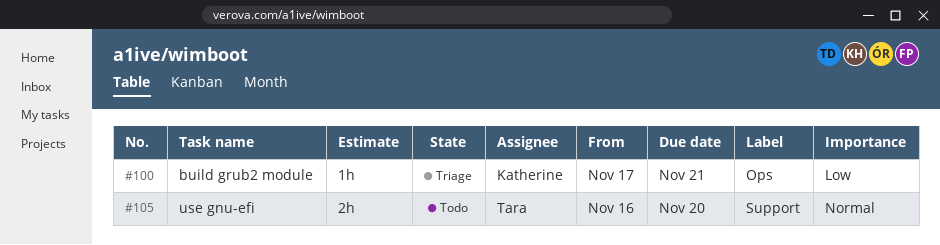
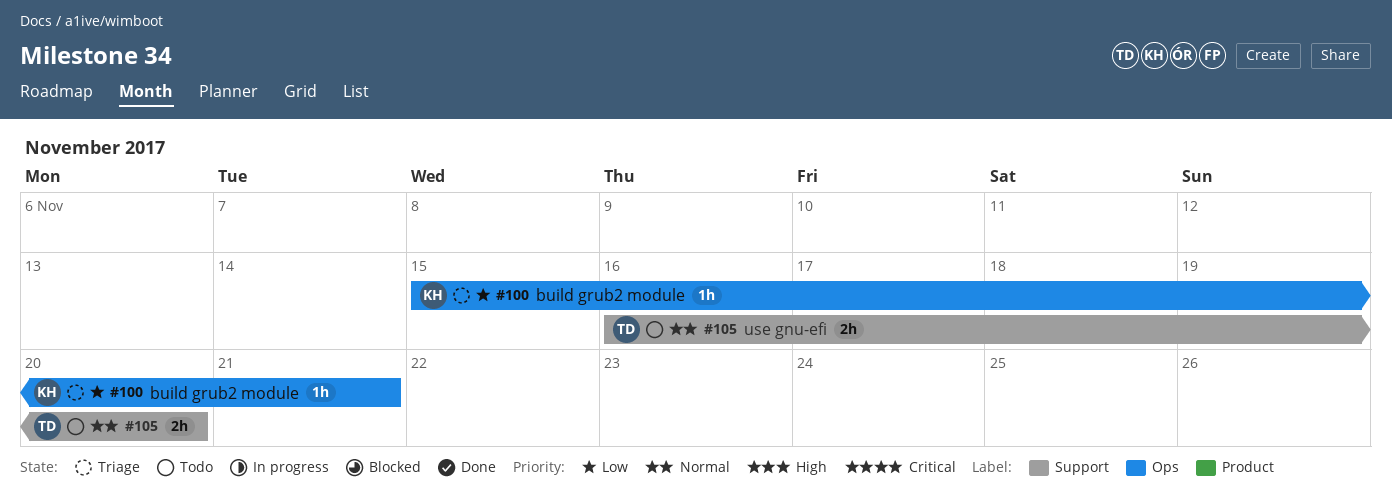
#100, start: Nov 17 -> Nov 15

